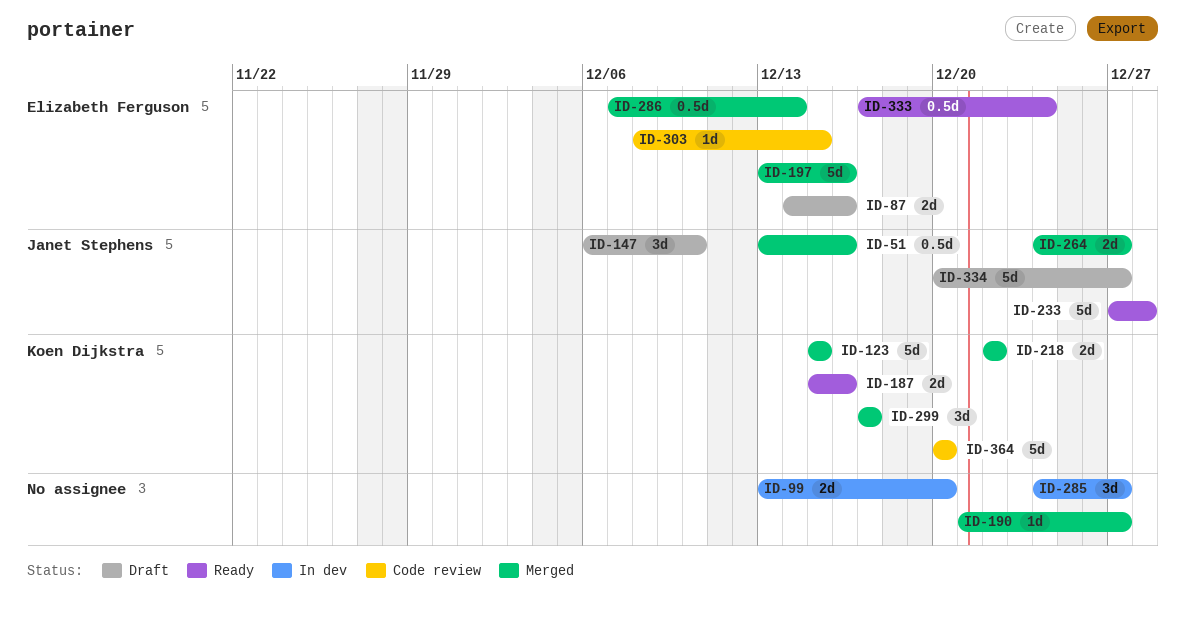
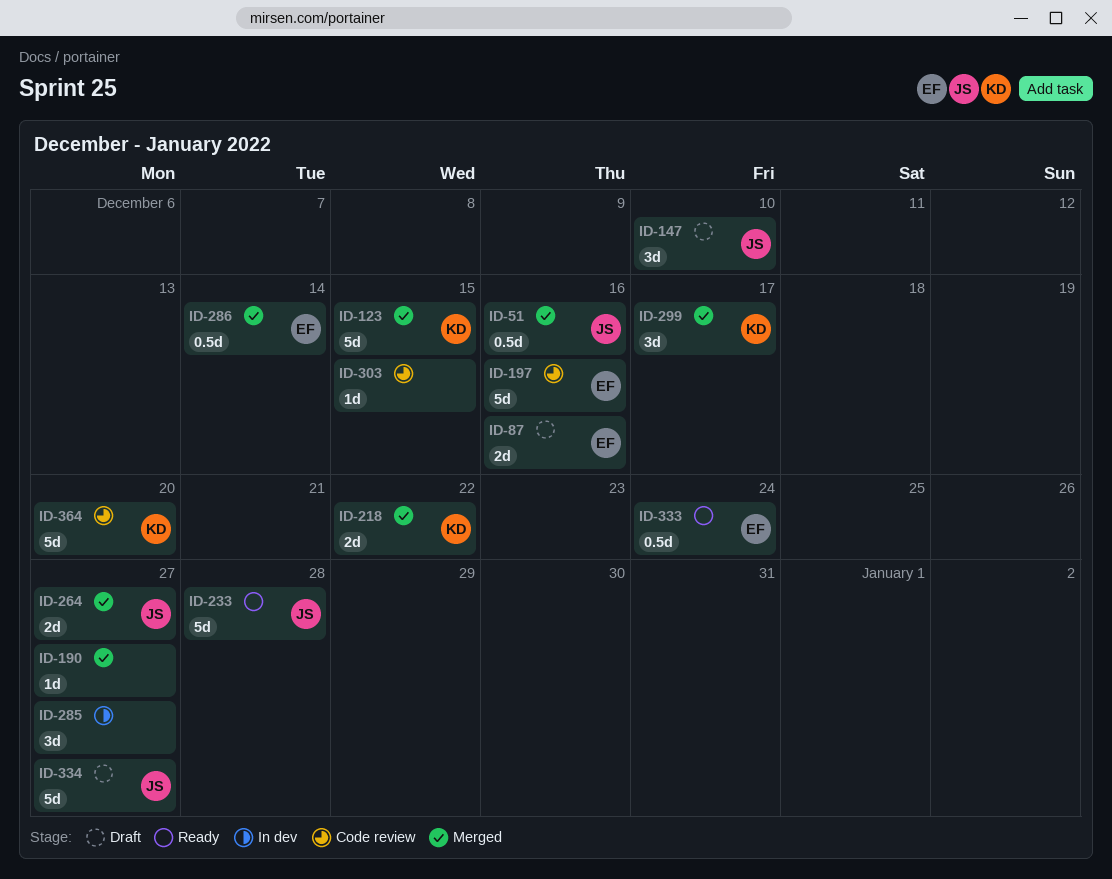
ID-99: present -> none
ID-187: present -> none
ID-197, status: Merged -> Code review
ID-303, owner: Elizabeth Ferguson -> none

